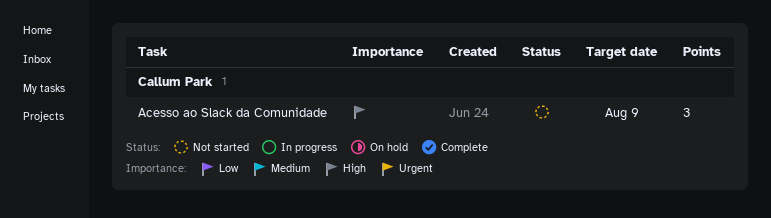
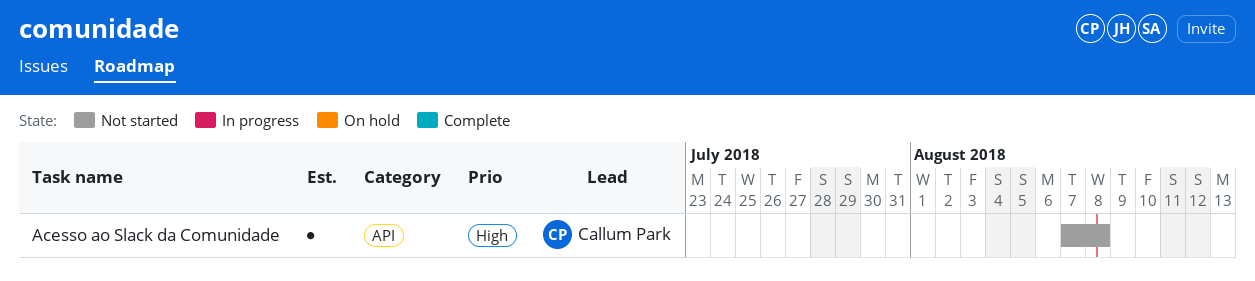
Acesso ao Slack da Comunidade, estimate: 3 -> 1
Acesso ao Slack da Comunidade, due: Aug 9 -> Aug 8

